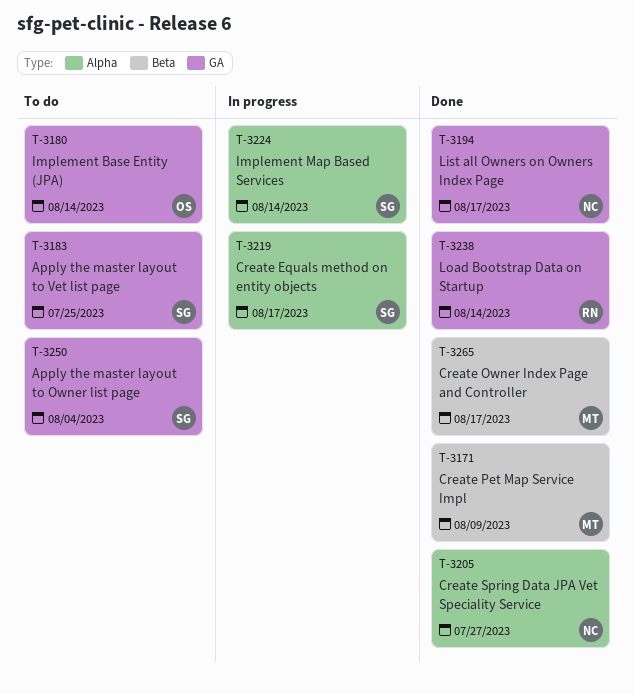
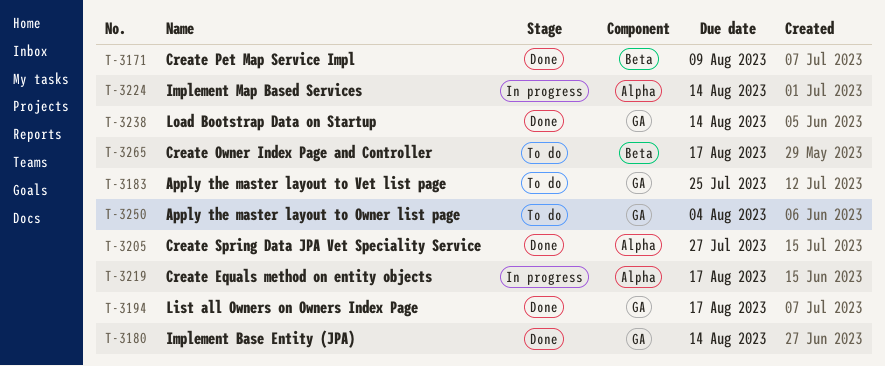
T-3180, status: To do -> Done
T-3265, status: Done -> To do

